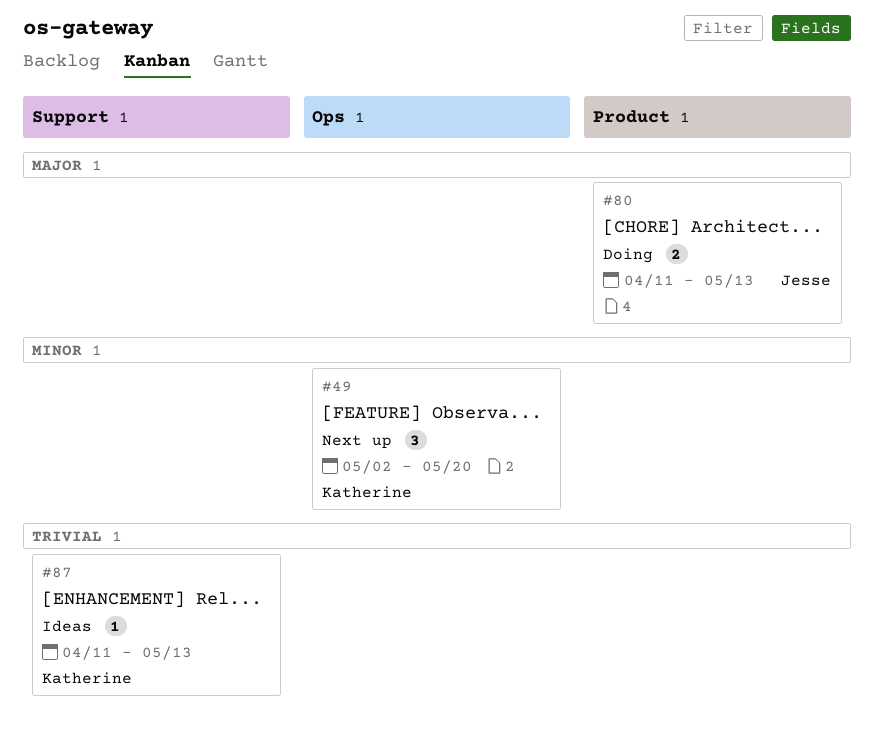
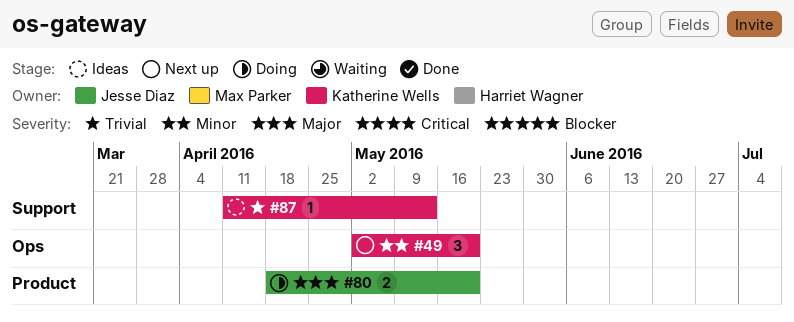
#80, start: Apr 11 -> Apr 18
#80, due: May 13 -> May 20

